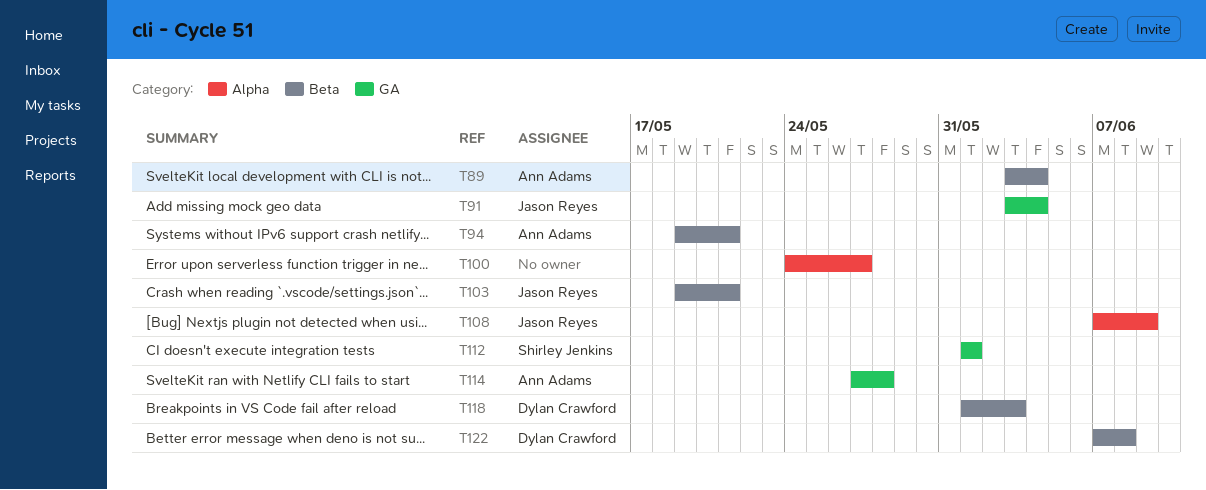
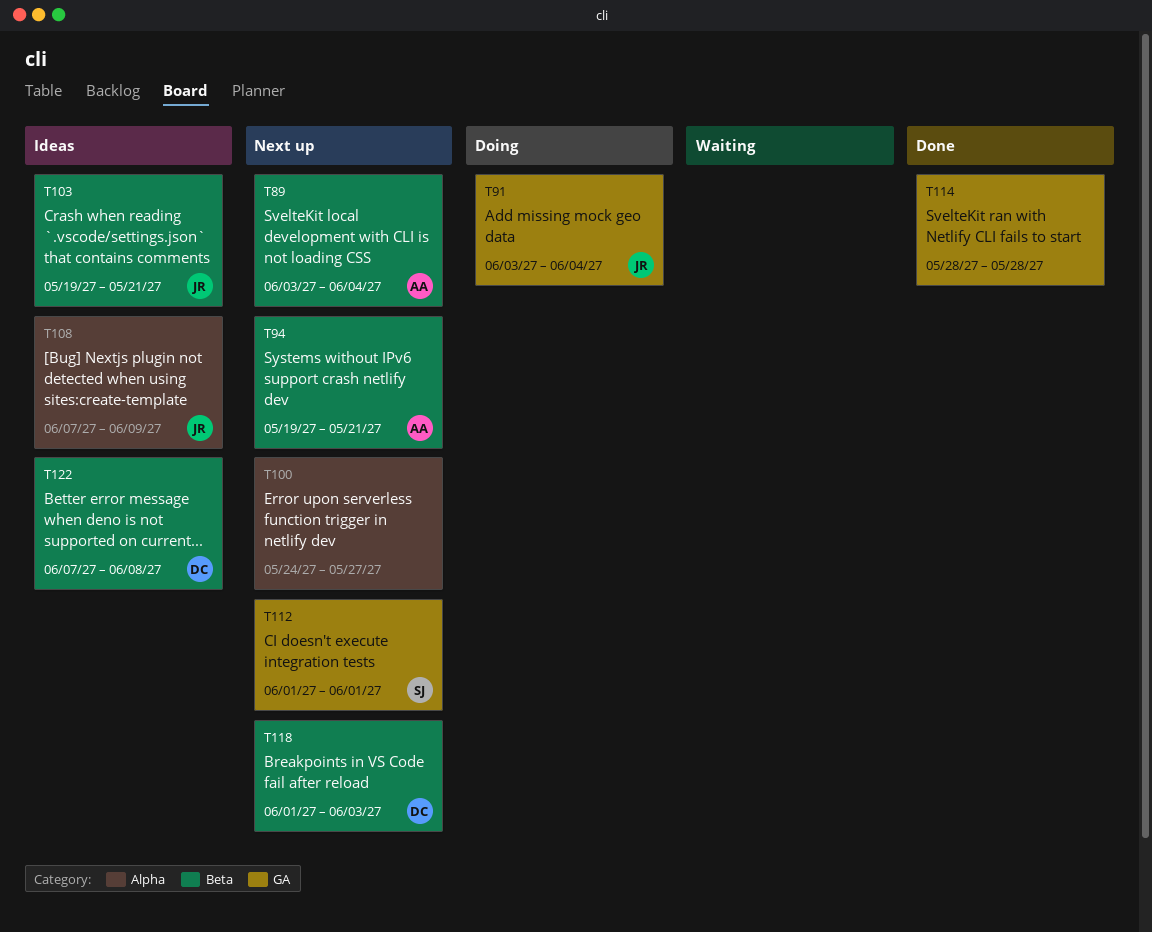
T114, owner: Ann Adams -> none
T114, start: May 27 -> May 28

